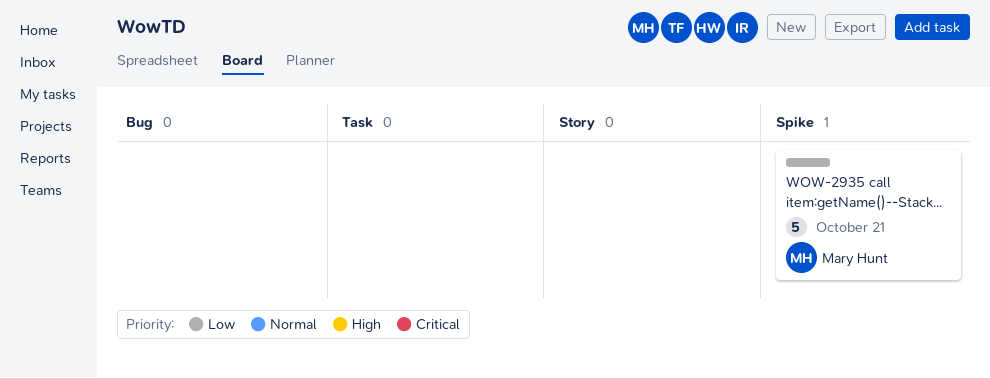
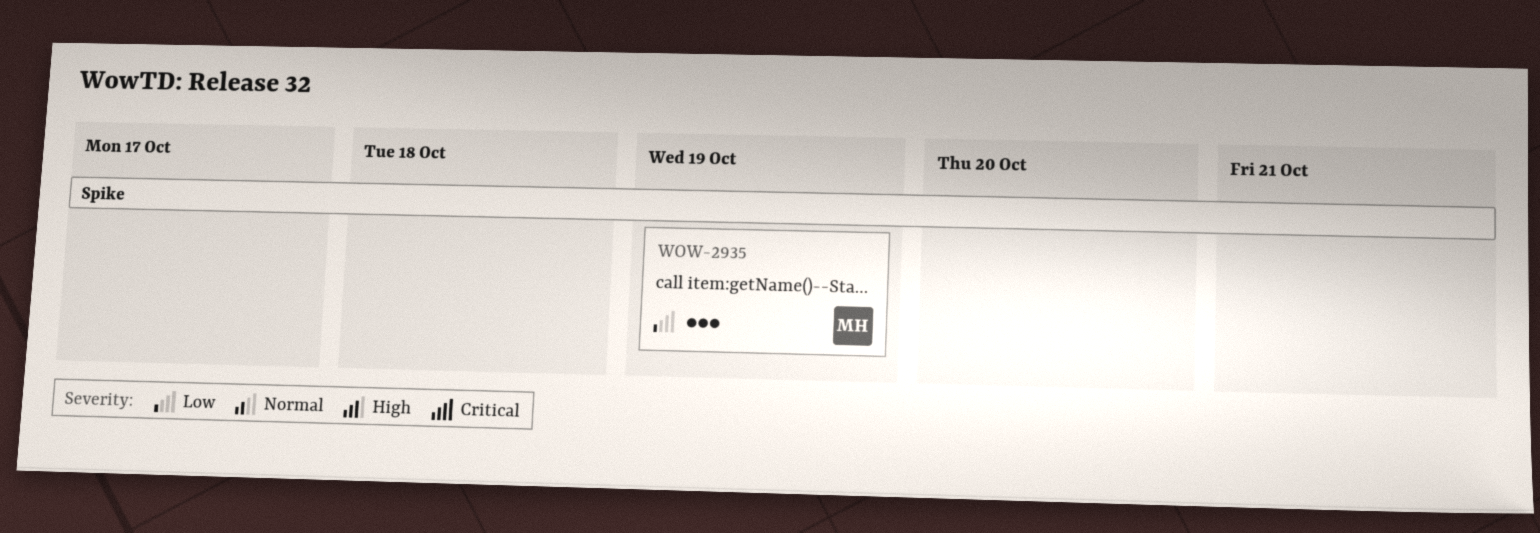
WOW-2935, estimate: 5 -> 3
WOW-2935, due: Oct 21 -> Oct 19

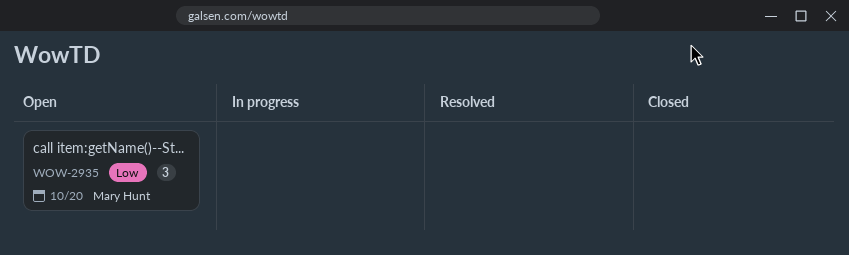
WOW-2935, due: Oct 19 -> Oct 20

